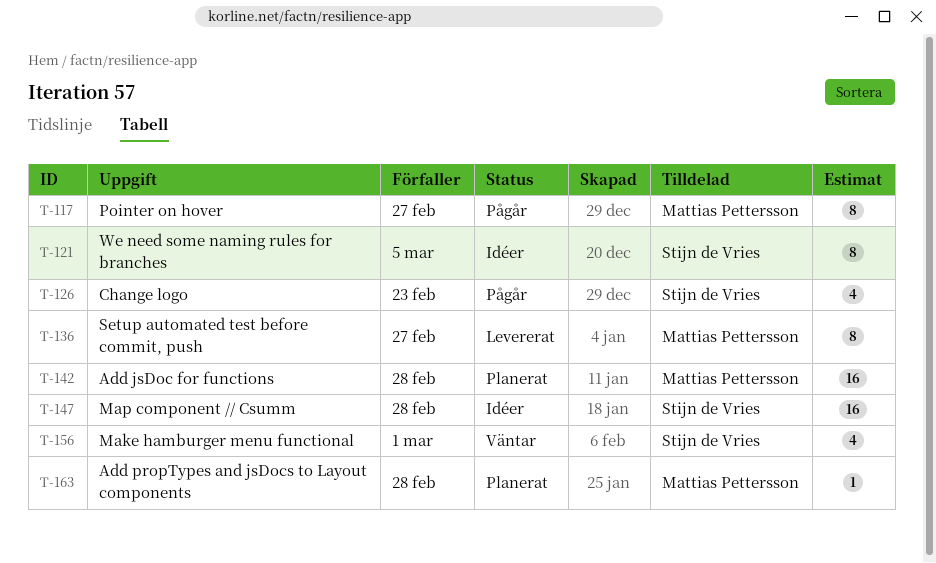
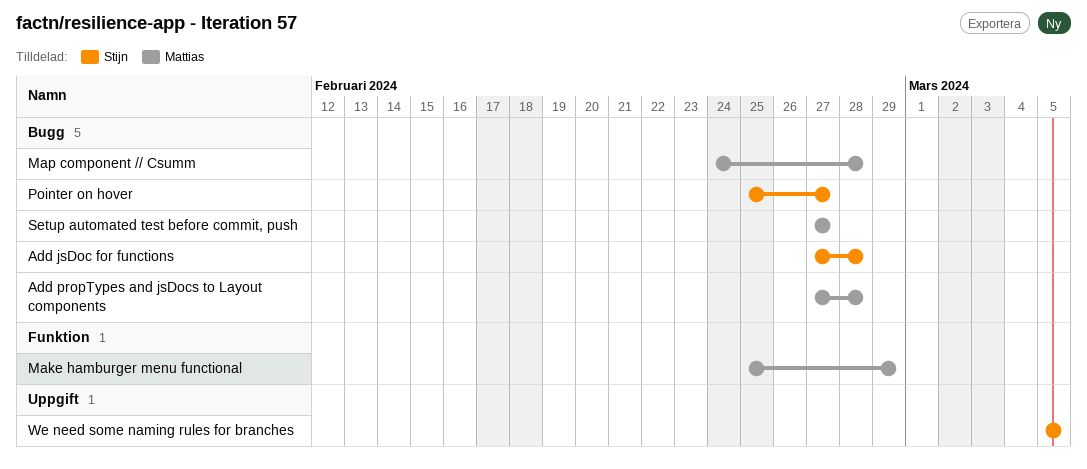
Add jsDoc for functions, owner: Mattias Pettersson -> Stijn de Vries
Change logo: present -> none
Make hamburger menu functional, owner: Stijn de Vries -> Mattias Pettersson
Make hamburger menu functional, due: Mar 1 -> Feb 29
Map component // Csumm, owner: Stijn de Vries -> Mattias Pettersson
Pointer on hover, owner: Mattias Pettersson -> Stijn de Vries

